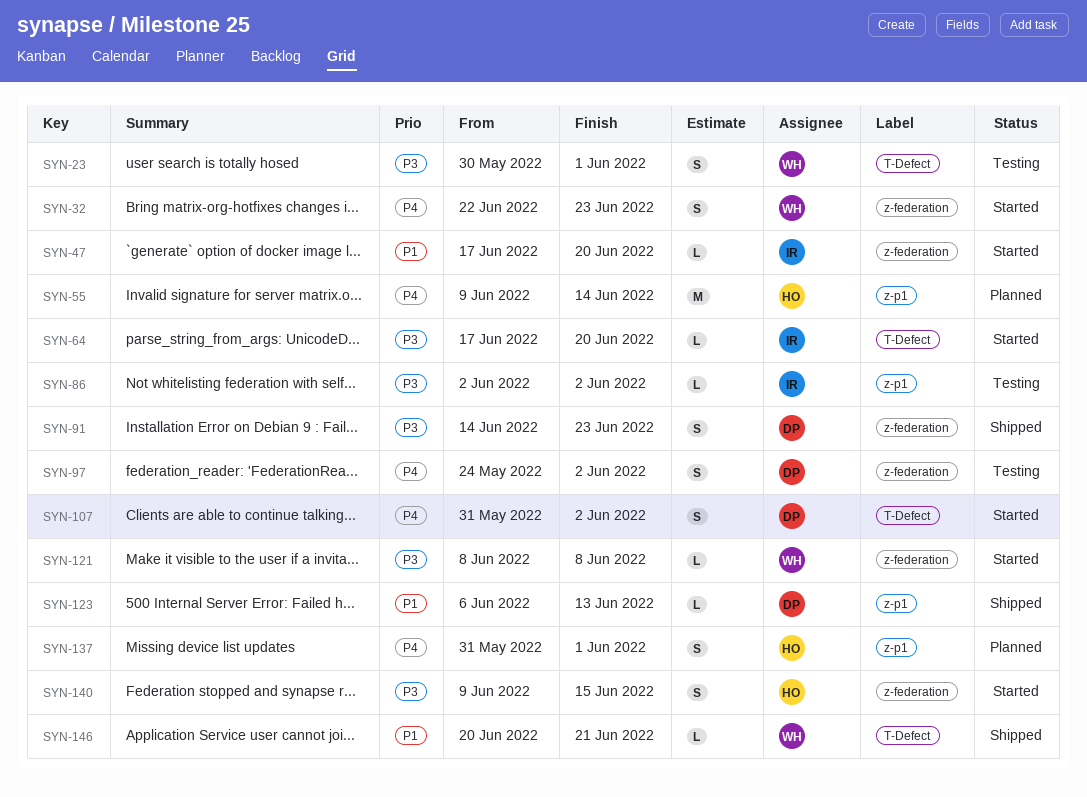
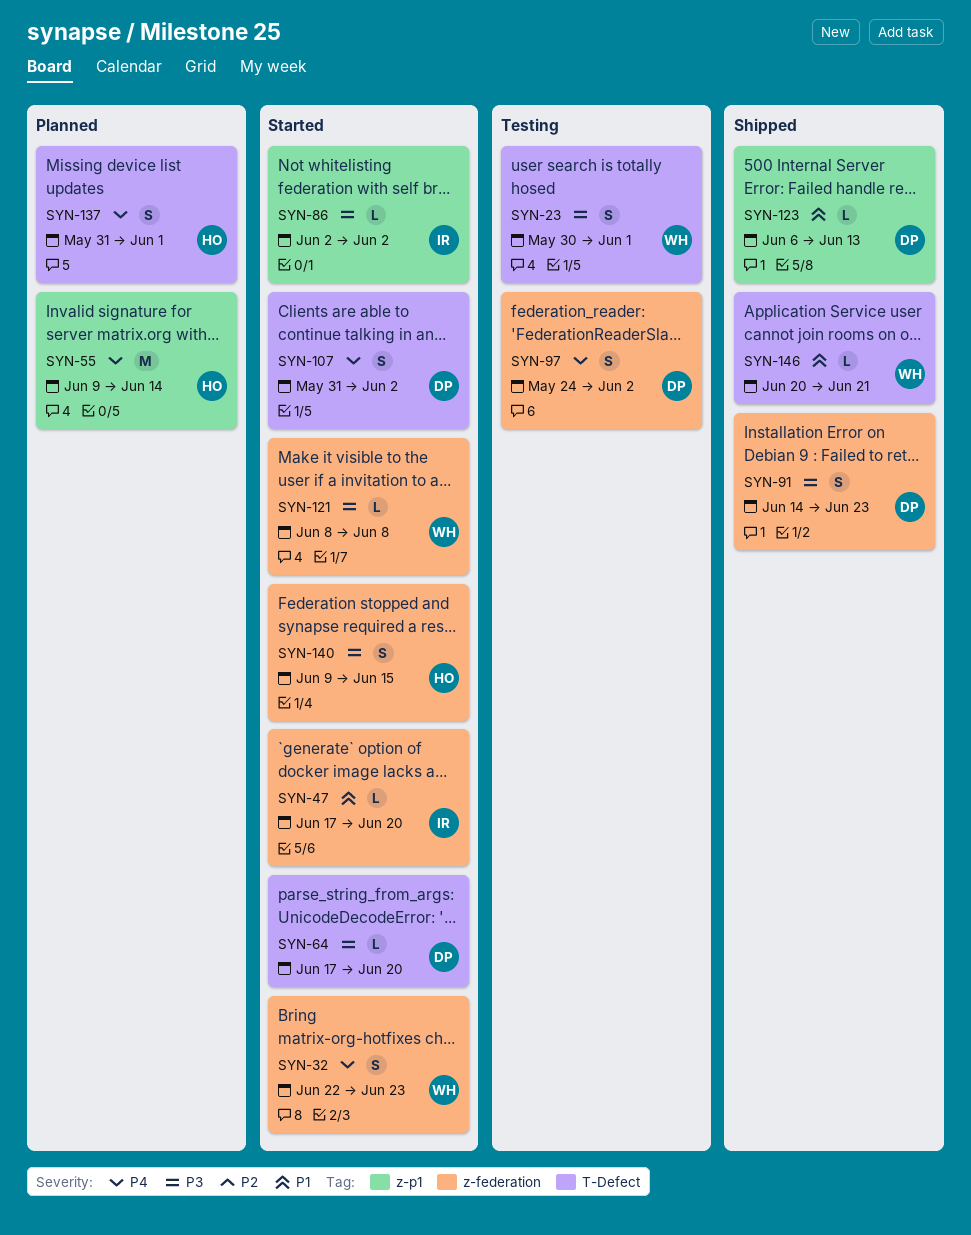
SYN-64, owner: IR -> DP
SYN-86, status: Testing -> Started
SYN-137, label: z-p1 -> T-Defect

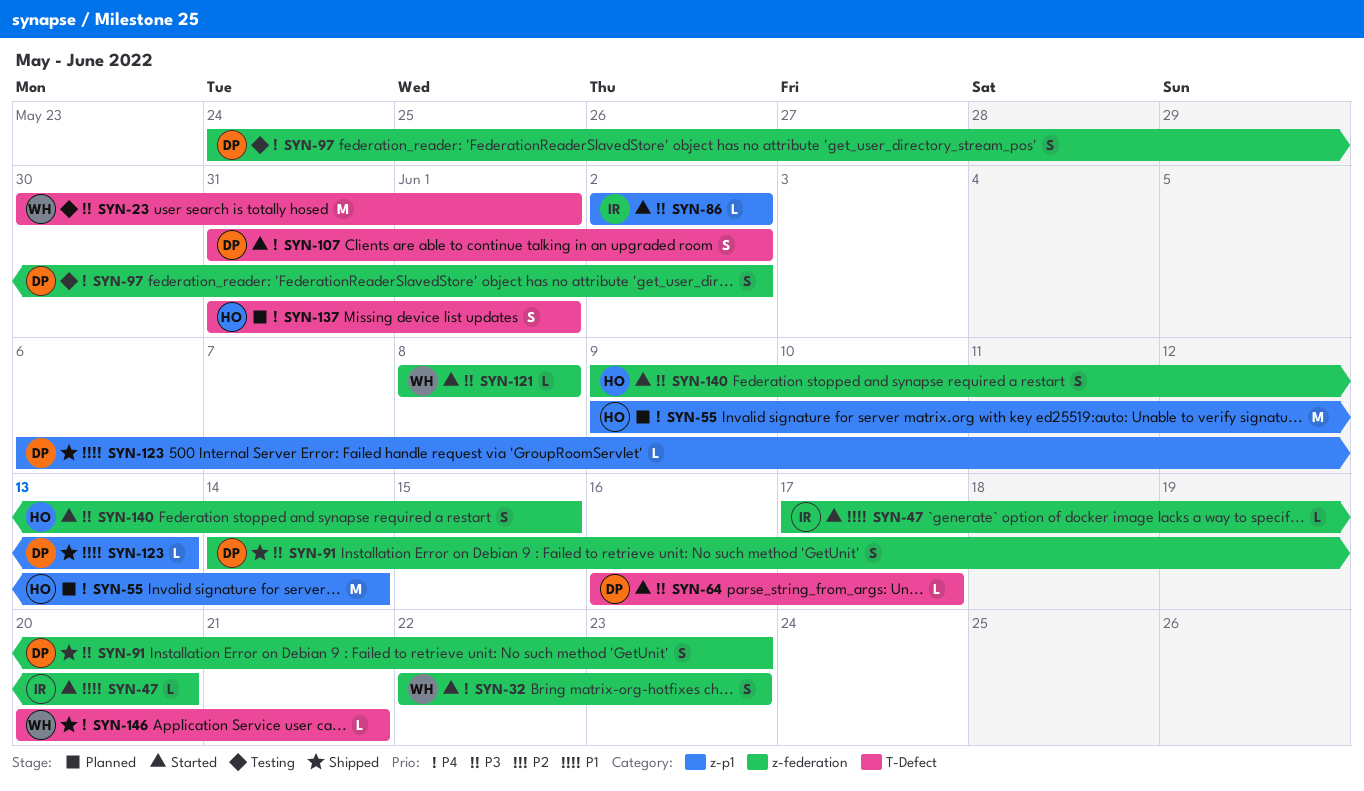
SYN-23, estimate: S -> M
SYN-64, start: Jun 17 -> Jun 16
SYN-64, due: Jun 20 -> Jun 17
SYN-146, priority: P1 -> P4

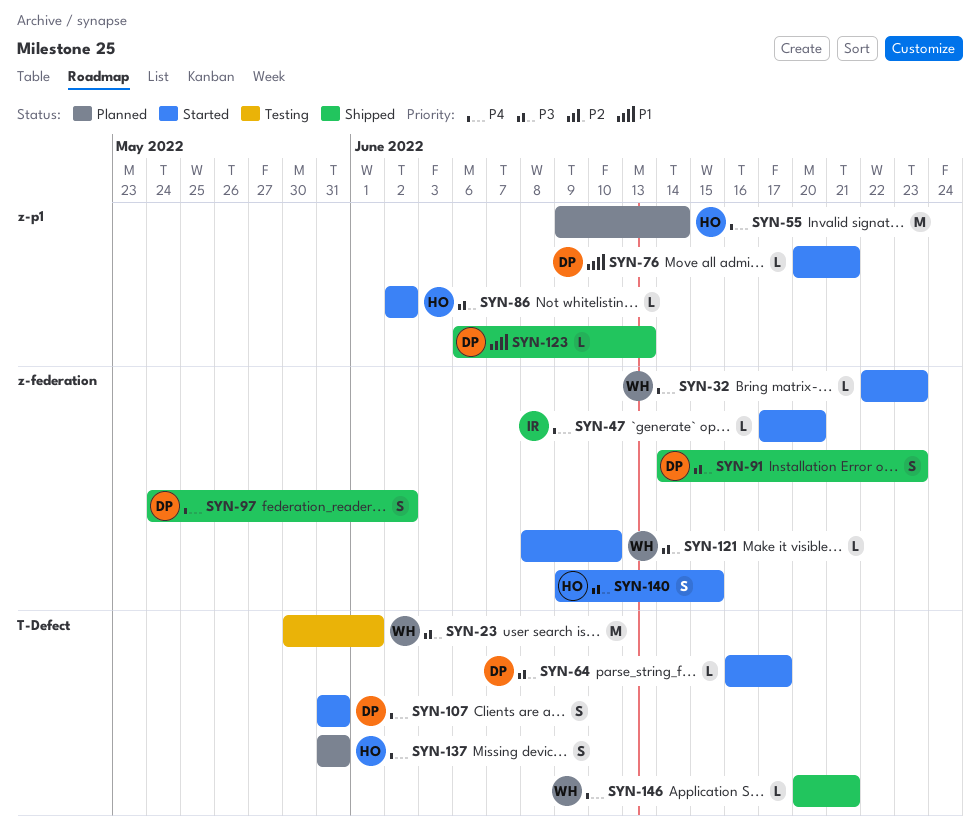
SYN-32, estimate: S -> L
SYN-47, priority: P1 -> P4
SYN-76: none -> present
SYN-86, owner: IR -> HO
SYN-97, status: Testing -> Shipped
SYN-107, due: Jun 2 -> May 31
SYN-121, due: Jun 8 -> Jun 10
SYN-137, due: Jun 1 -> May 31

